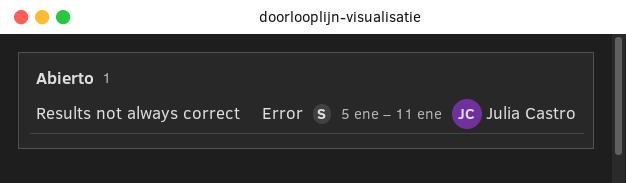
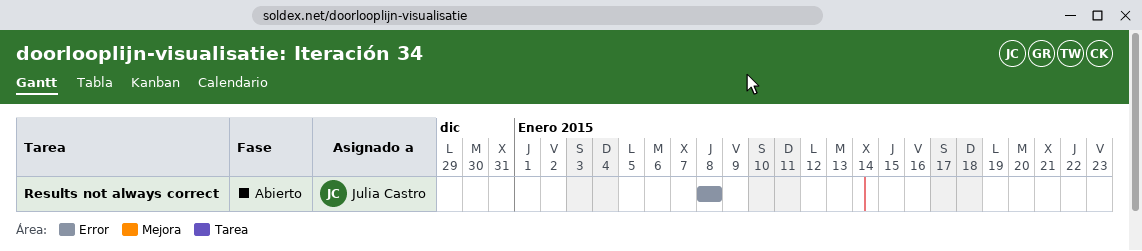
Results not always correct, start: Jan 5 -> Jan 8
Results not always correct, due: Jan 11 -> Jan 8

